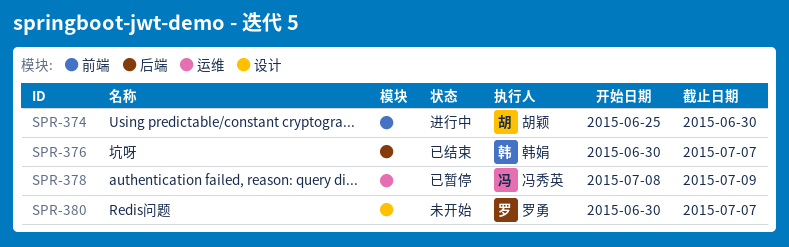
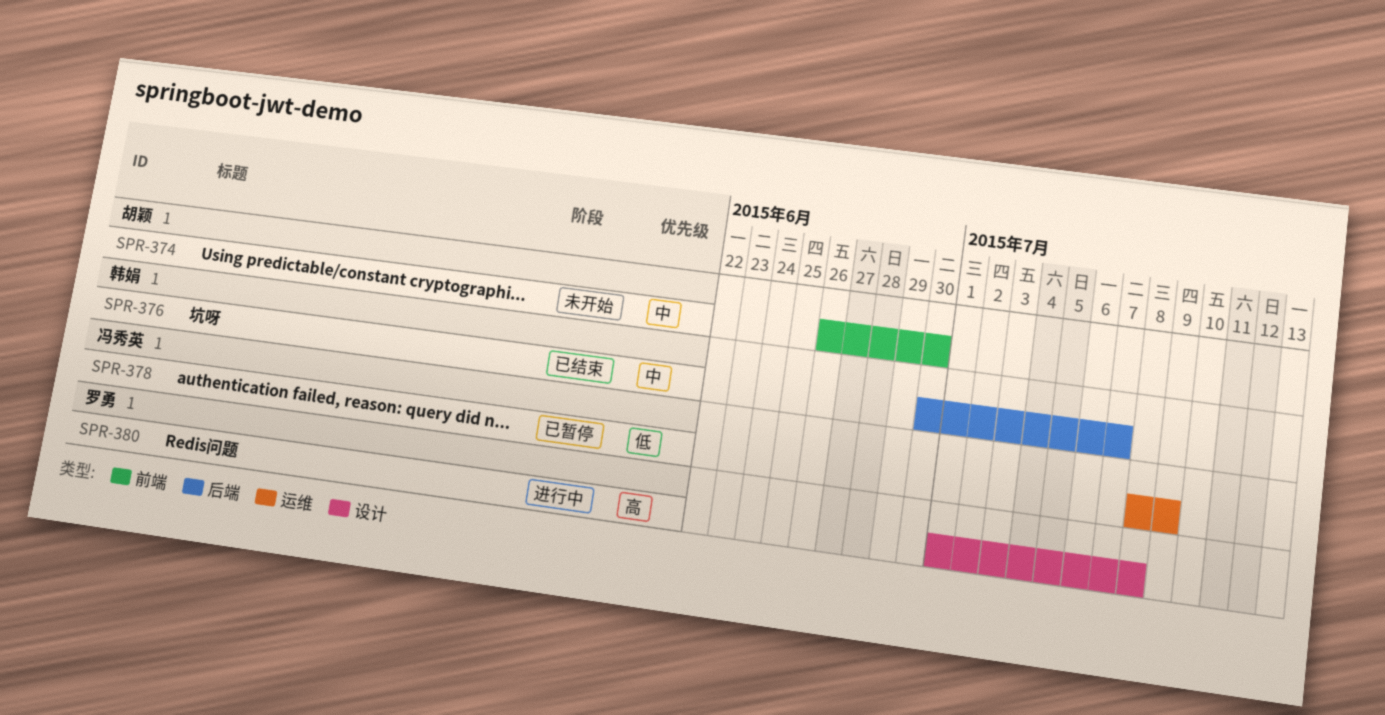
SPR-374, status: 进行中 -> 未开始
SPR-374, start: Jun 25 -> Jun 26
SPR-380, status: 未开始 -> 进行中
SPR-380, start: Jun 30 -> Jul 1
SPR-380, due: Jul 7 -> Jul 8

